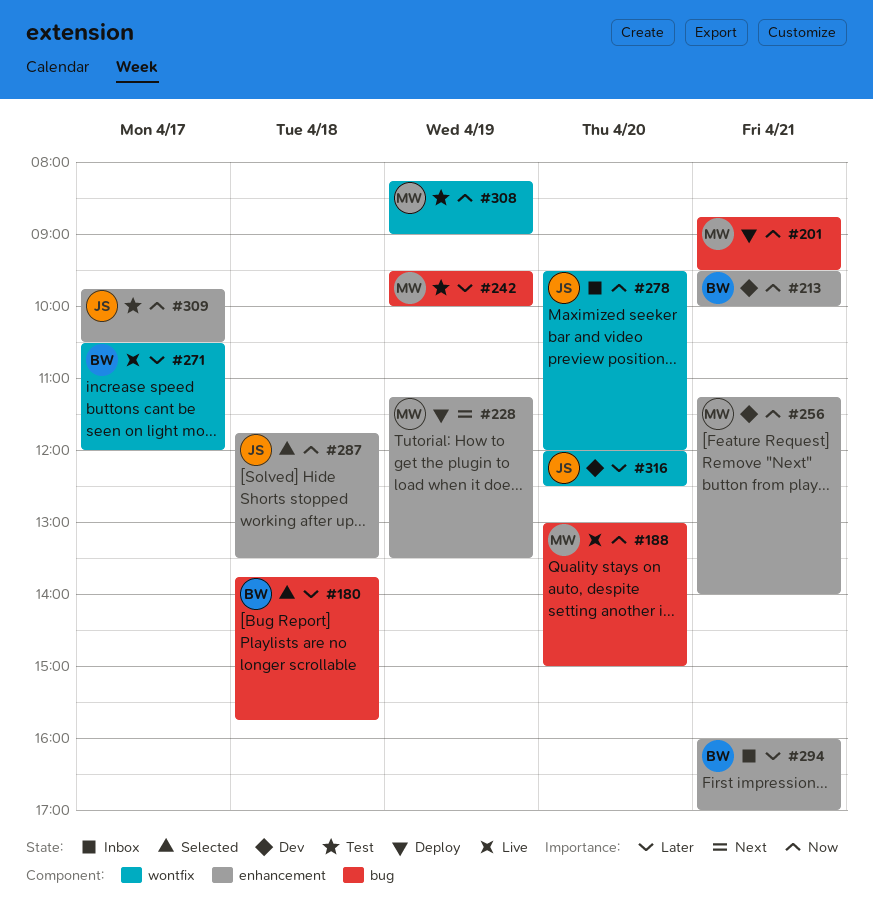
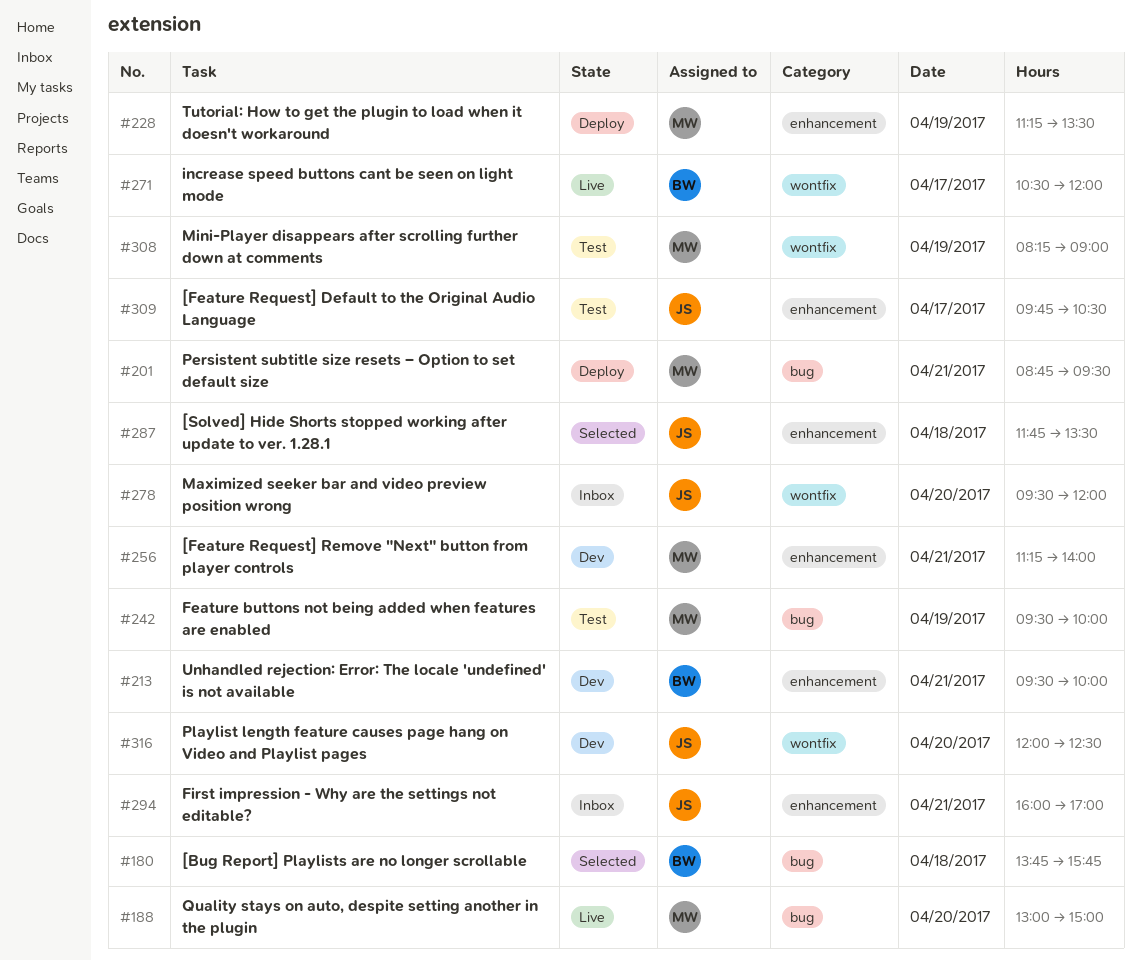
#294, owner: BW -> JS

